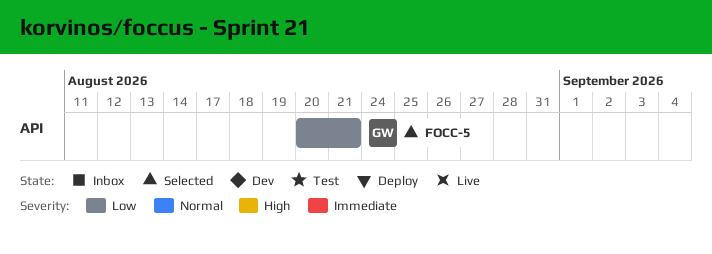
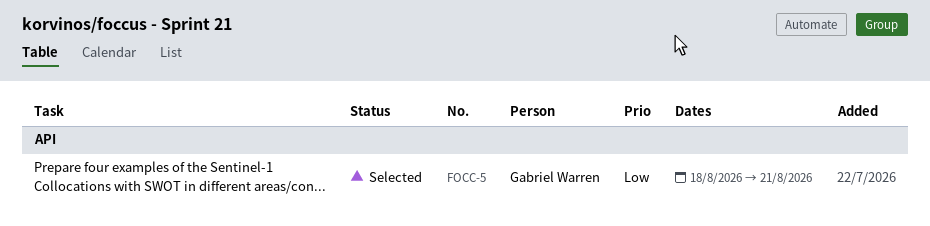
FOCC-5, start: Aug 20 -> Aug 18

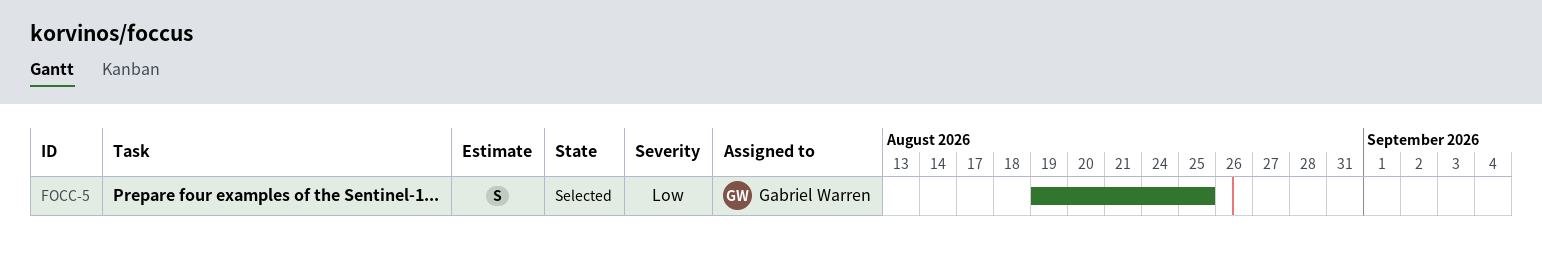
FOCC-5, start: Aug 18 -> Aug 19
FOCC-5, due: Aug 21 -> Aug 25

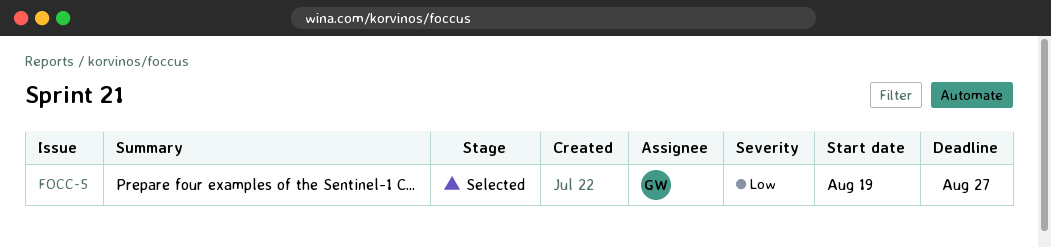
FOCC-5, due: Aug 25 -> Aug 27

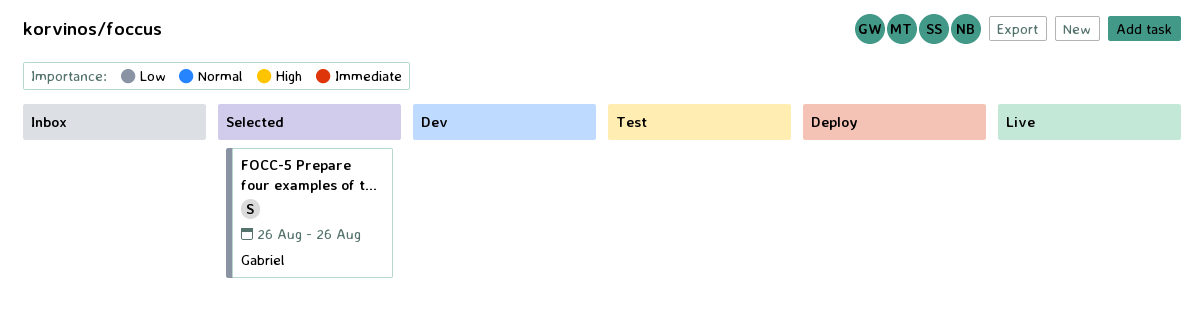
FOCC-5, start: Aug 19 -> Aug 26
FOCC-5, due: Aug 27 -> Aug 26

